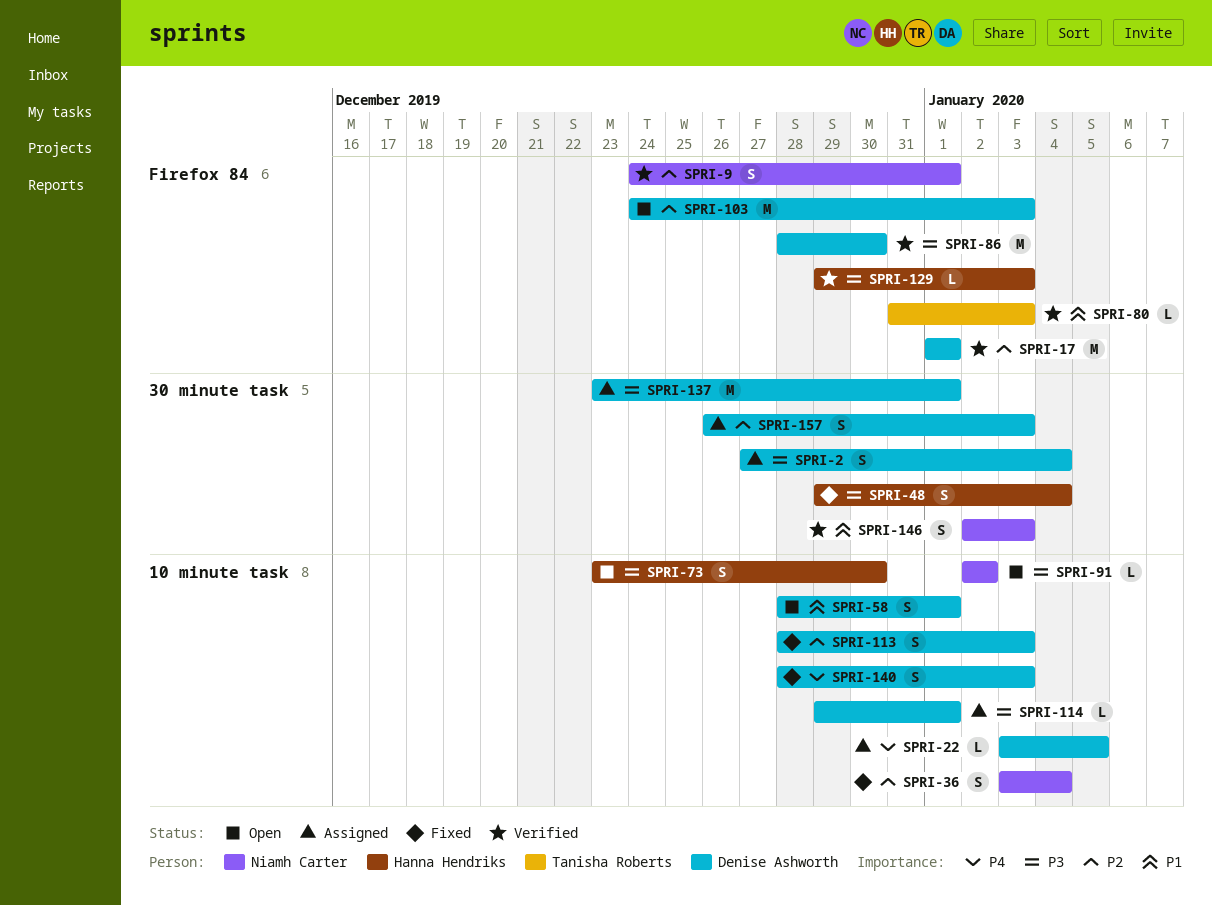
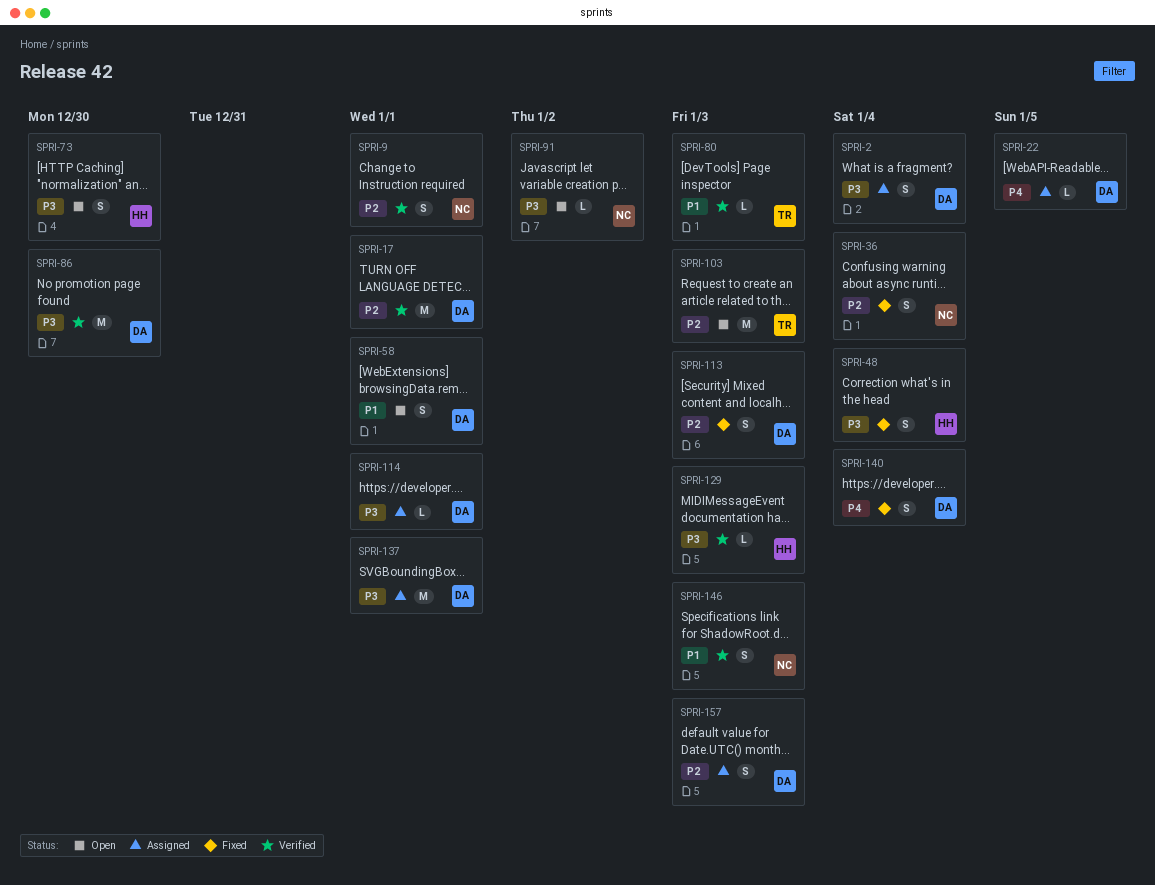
SPRI-103, owner: Denise Ashworth -> Tanisha Roberts
SPRI-140, due: Jan 3 -> Jan 4

